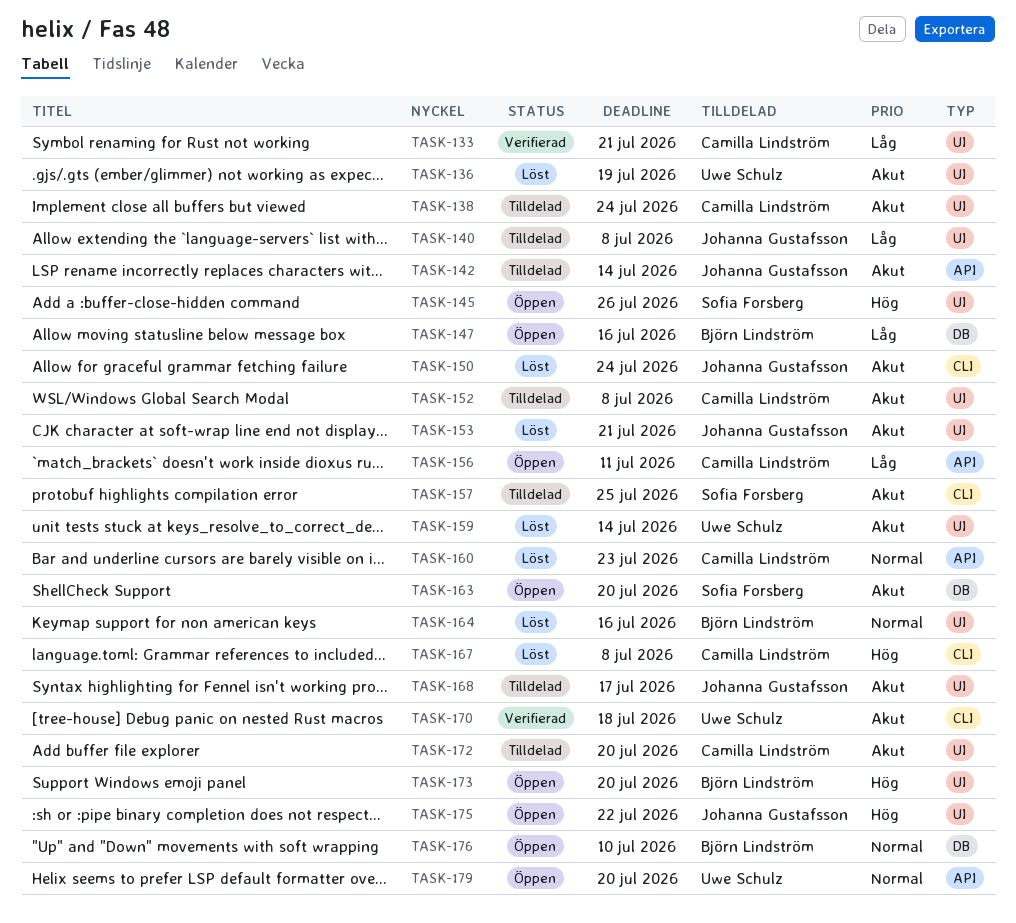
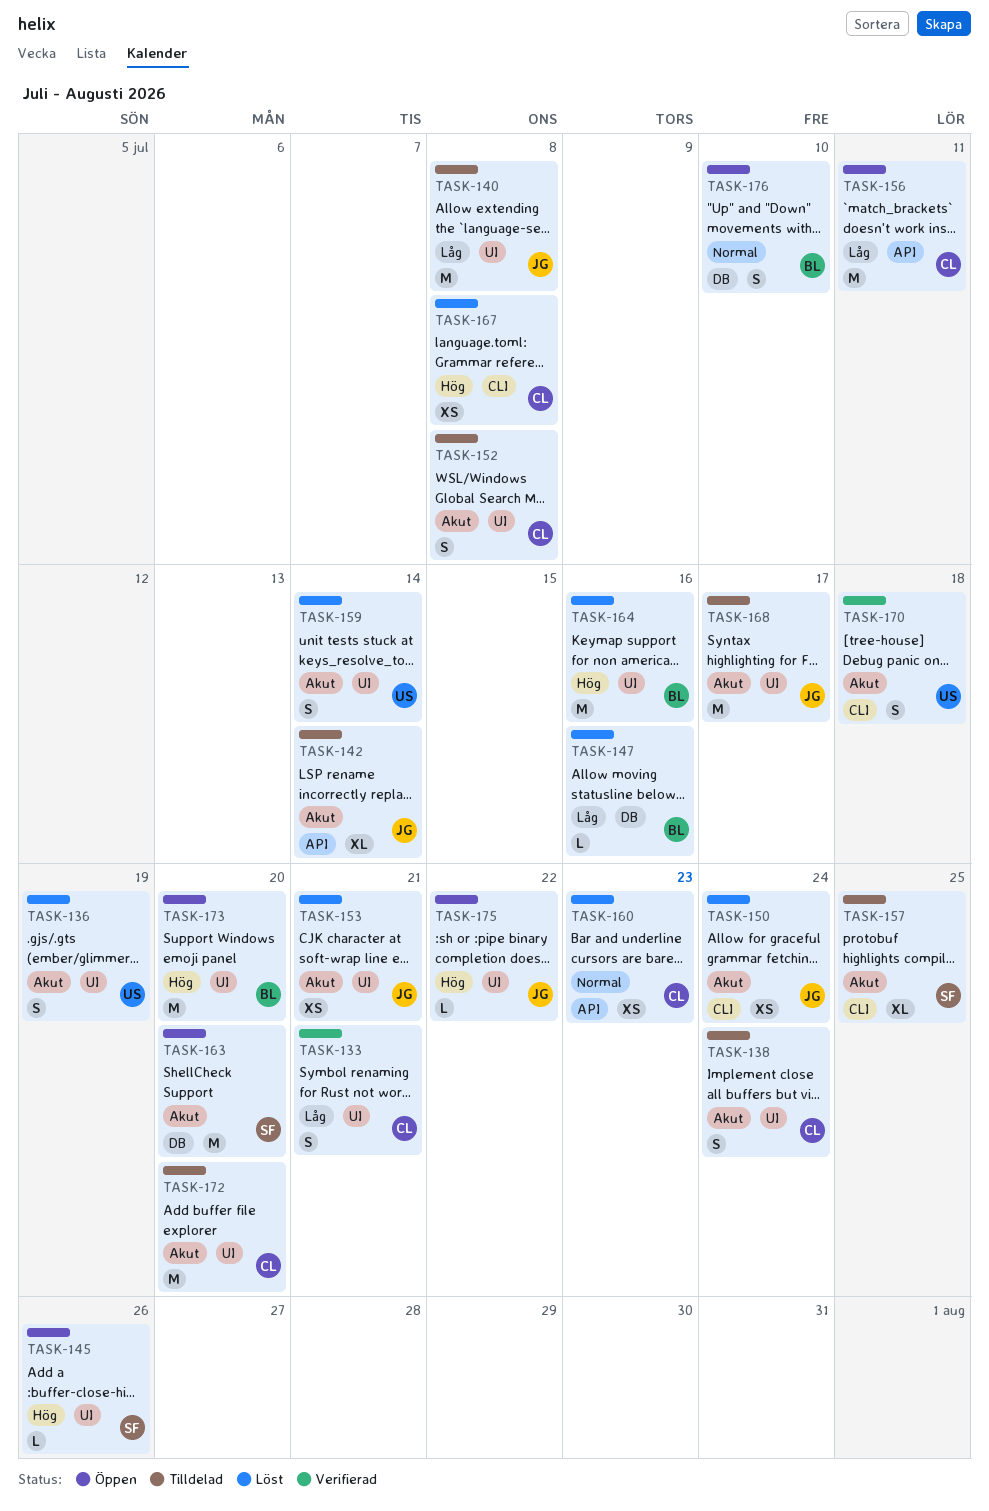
TASK-147, status: Öppen -> Löst
TASK-164, priority: Normal -> Hög
TASK-179: present -> none

